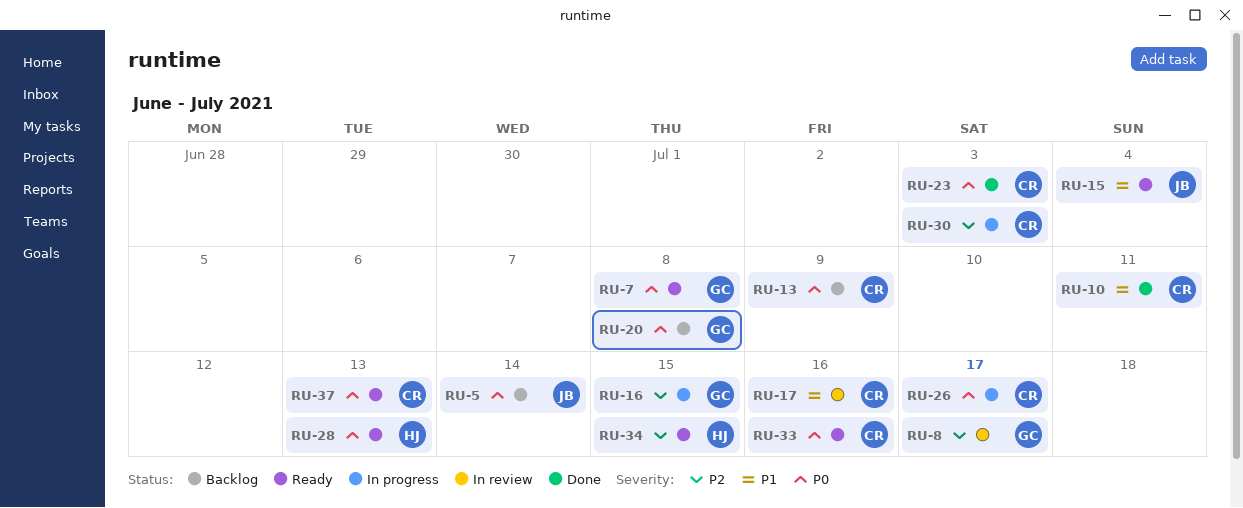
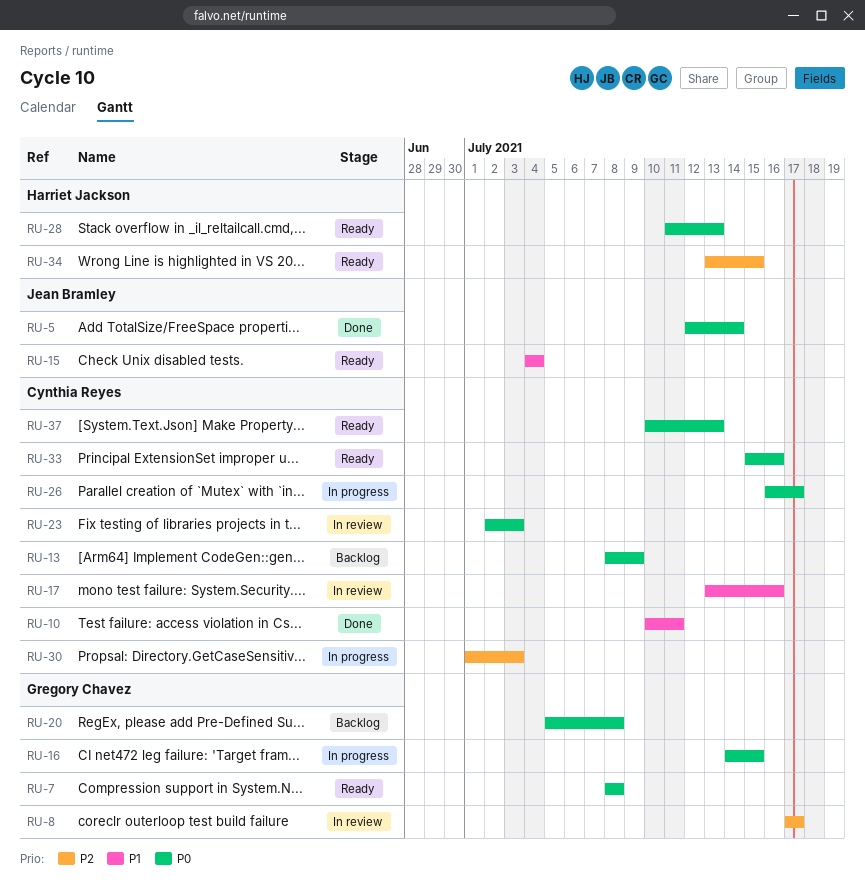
RU-5, status: Backlog -> Done
RU-16, priority: P2 -> P0
RU-23, status: Done -> In review

